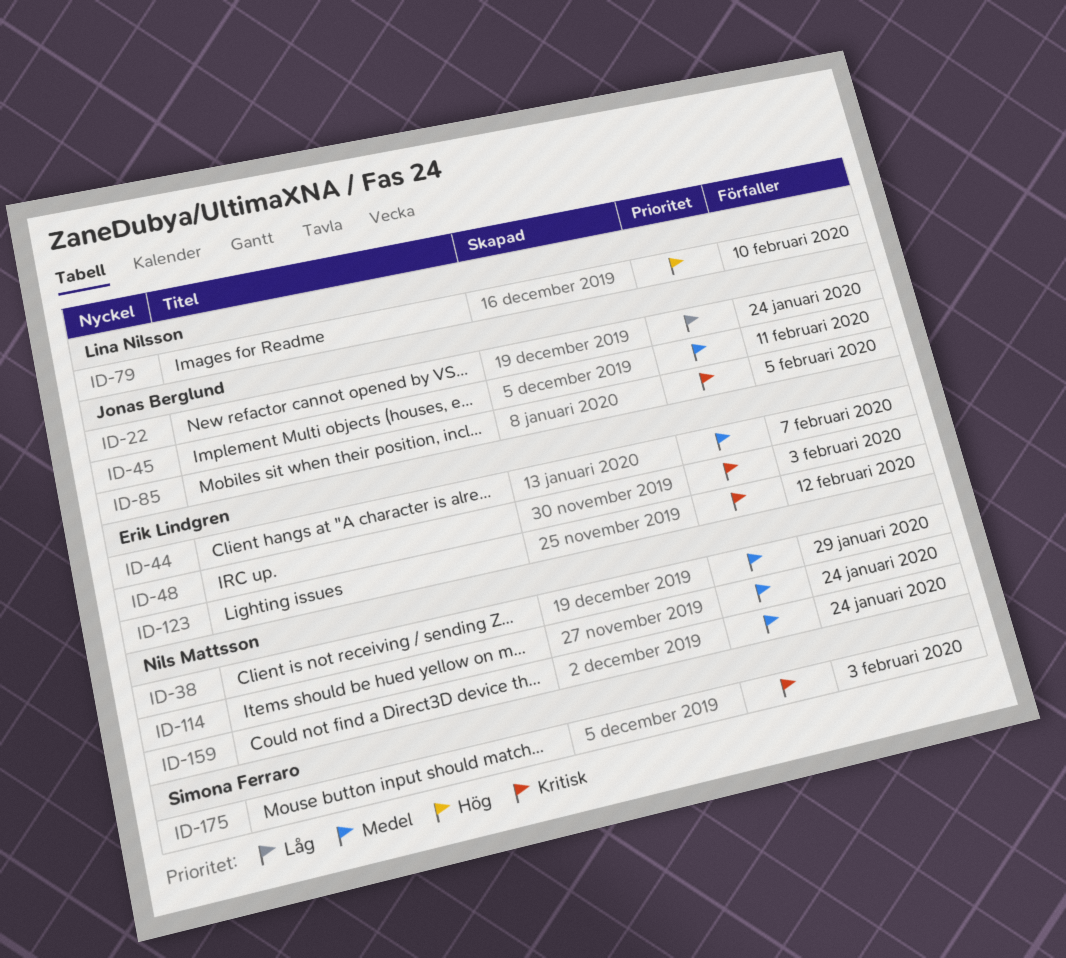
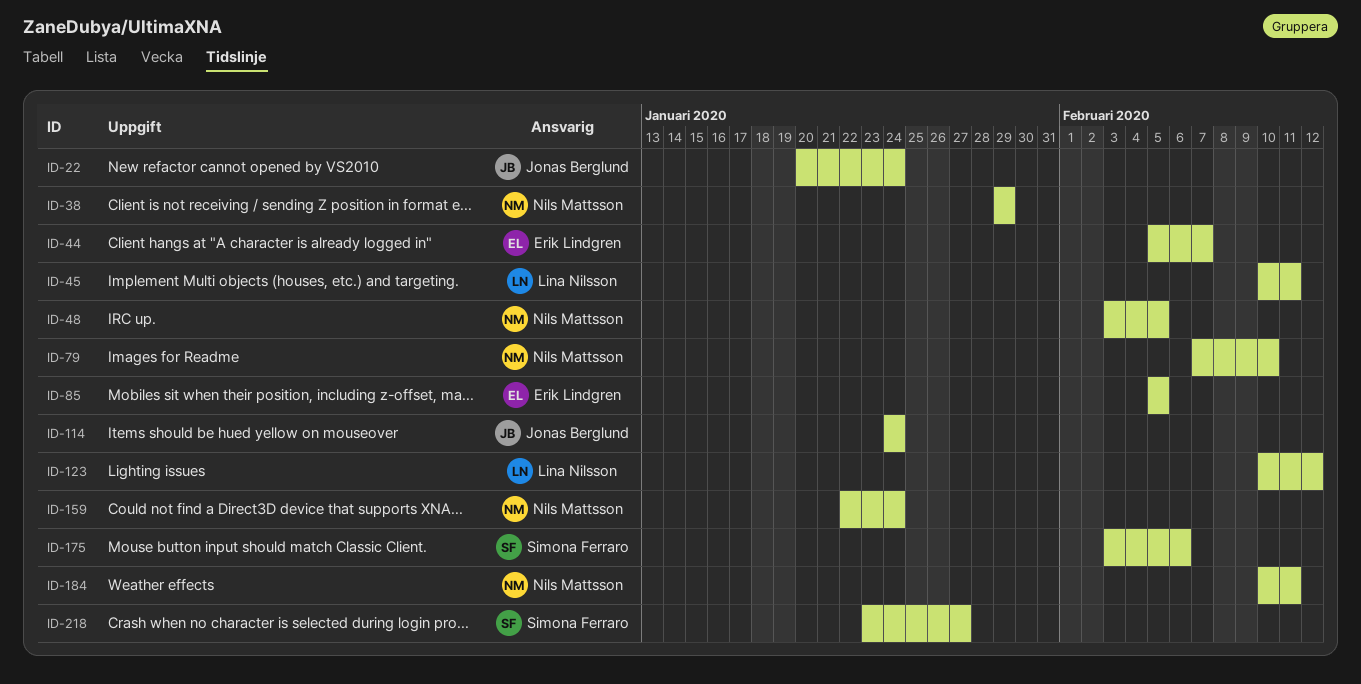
ID-45, owner: Jonas Berglund -> Lina Nilsson
ID-48, owner: Erik Lindgren -> Nils Mattsson
ID-48, due: Feb 3 -> Feb 5
ID-79, owner: Lina Nilsson -> Nils Mattsson
ID-85, owner: Jonas Berglund -> Erik Lindgren
ID-114, owner: Nils Mattsson -> Jonas Berglund
ID-123, owner: Erik Lindgren -> Lina Nilsson
ID-175, due: Feb 3 -> Feb 6
ID-184: none -> present
ID-218: none -> present

